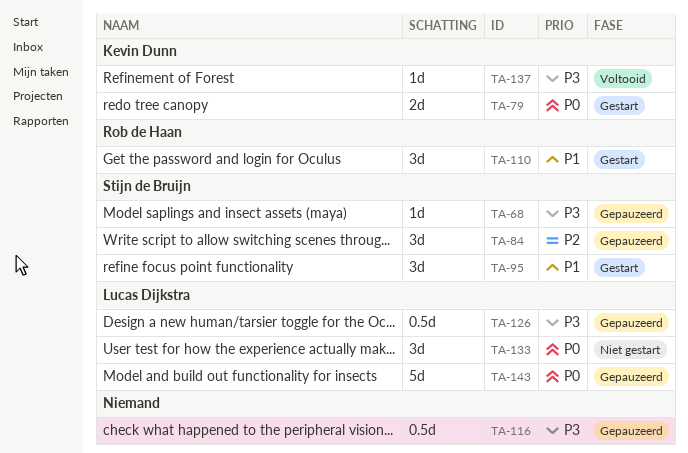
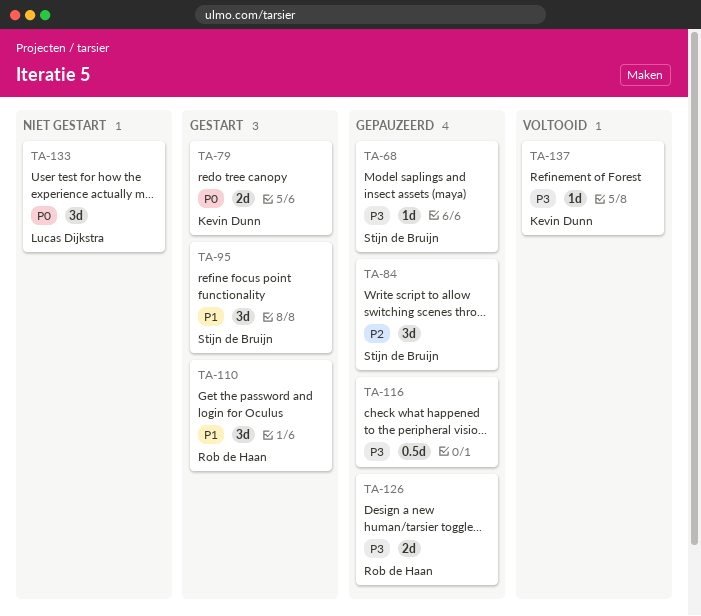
TA-126, owner: Lucas Dijkstra -> Rob de Haan
TA-126, estimate: 0.5d -> 2d
TA-143: present -> none

